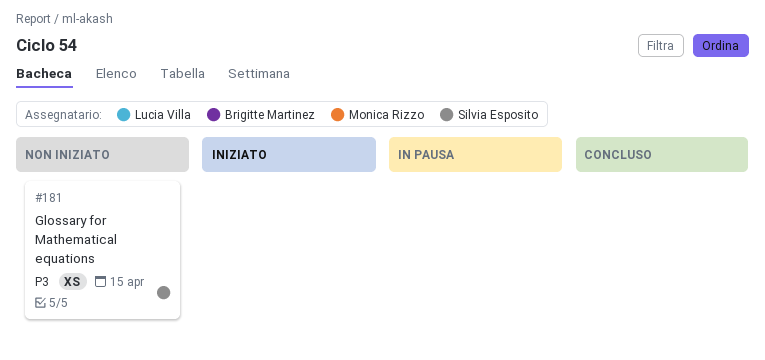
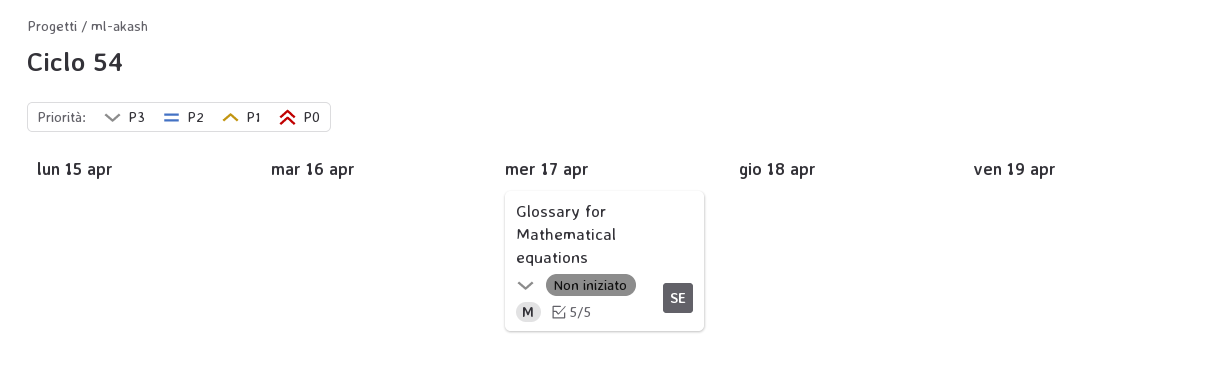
Glossary for Mathematical equations, estimate: XS -> M
Glossary for Mathematical equations, due: Apr 15 -> Apr 17

